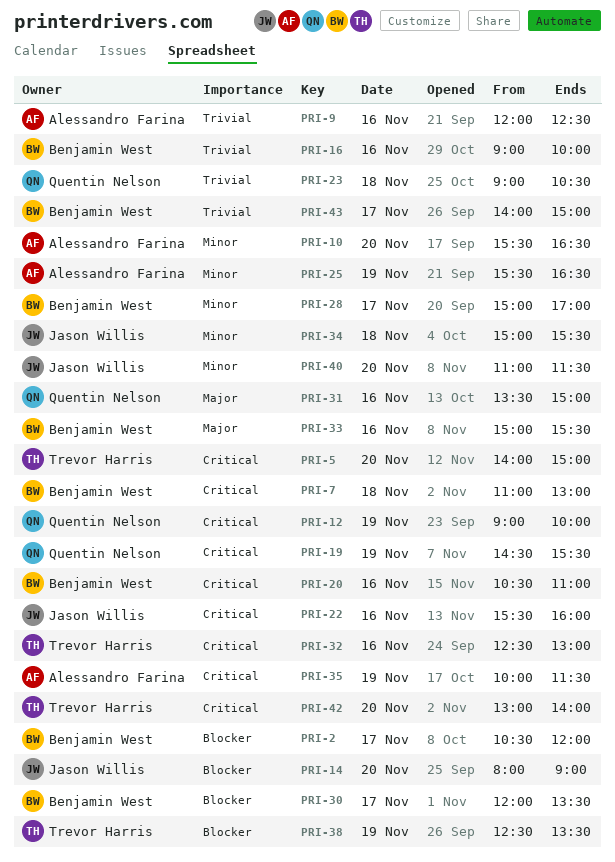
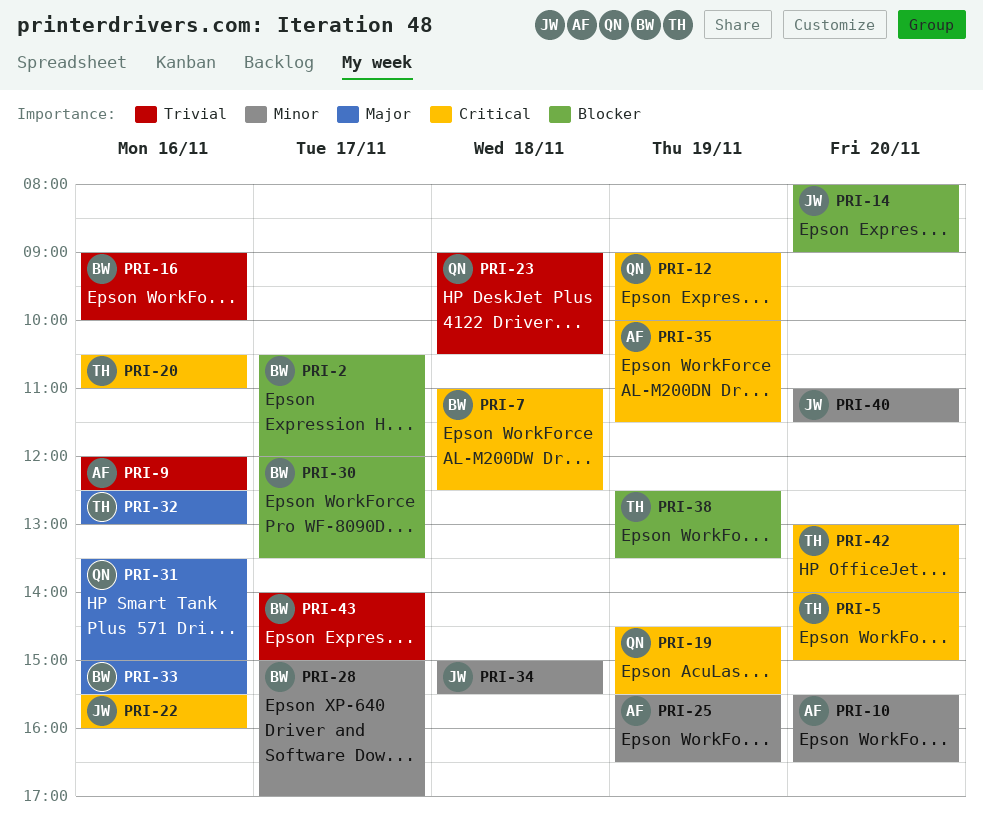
PRI-7, ends: 13:00 -> 12:30
PRI-20, owner: Benjamin West -> Trevor Harris
PRI-32, priority: Critical -> Major

